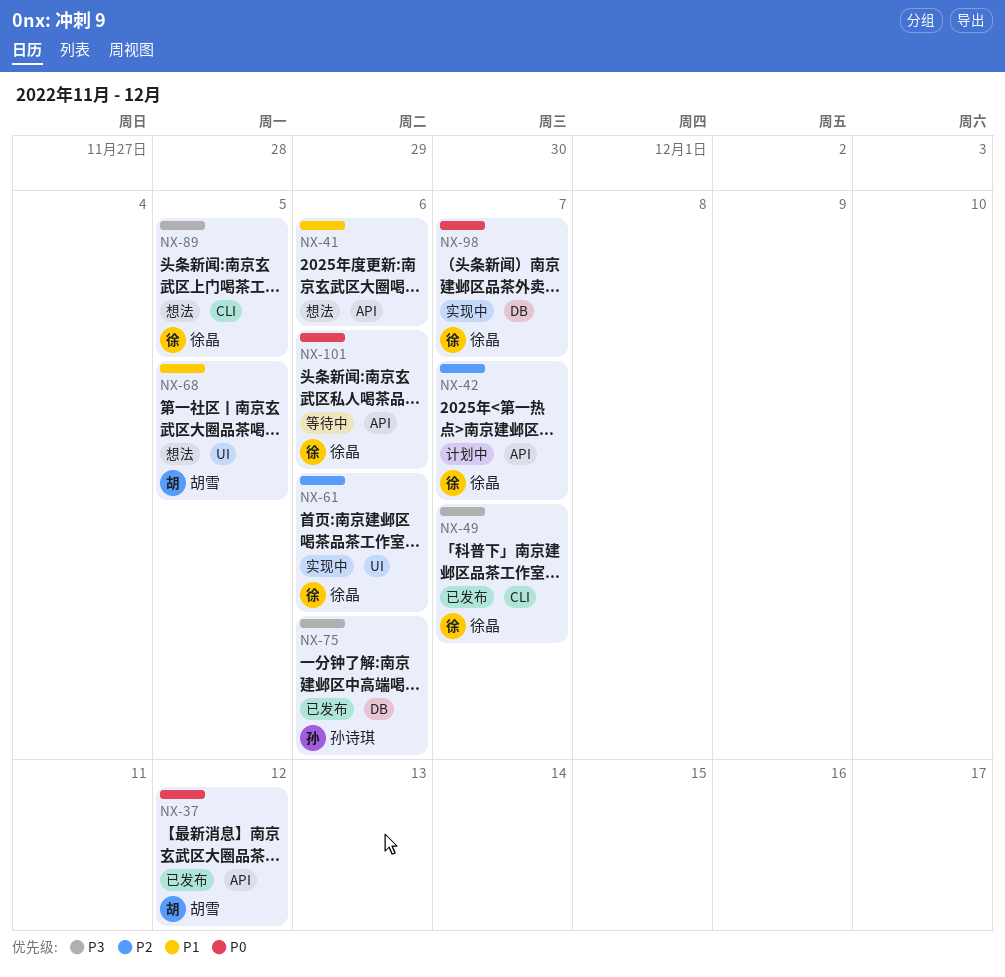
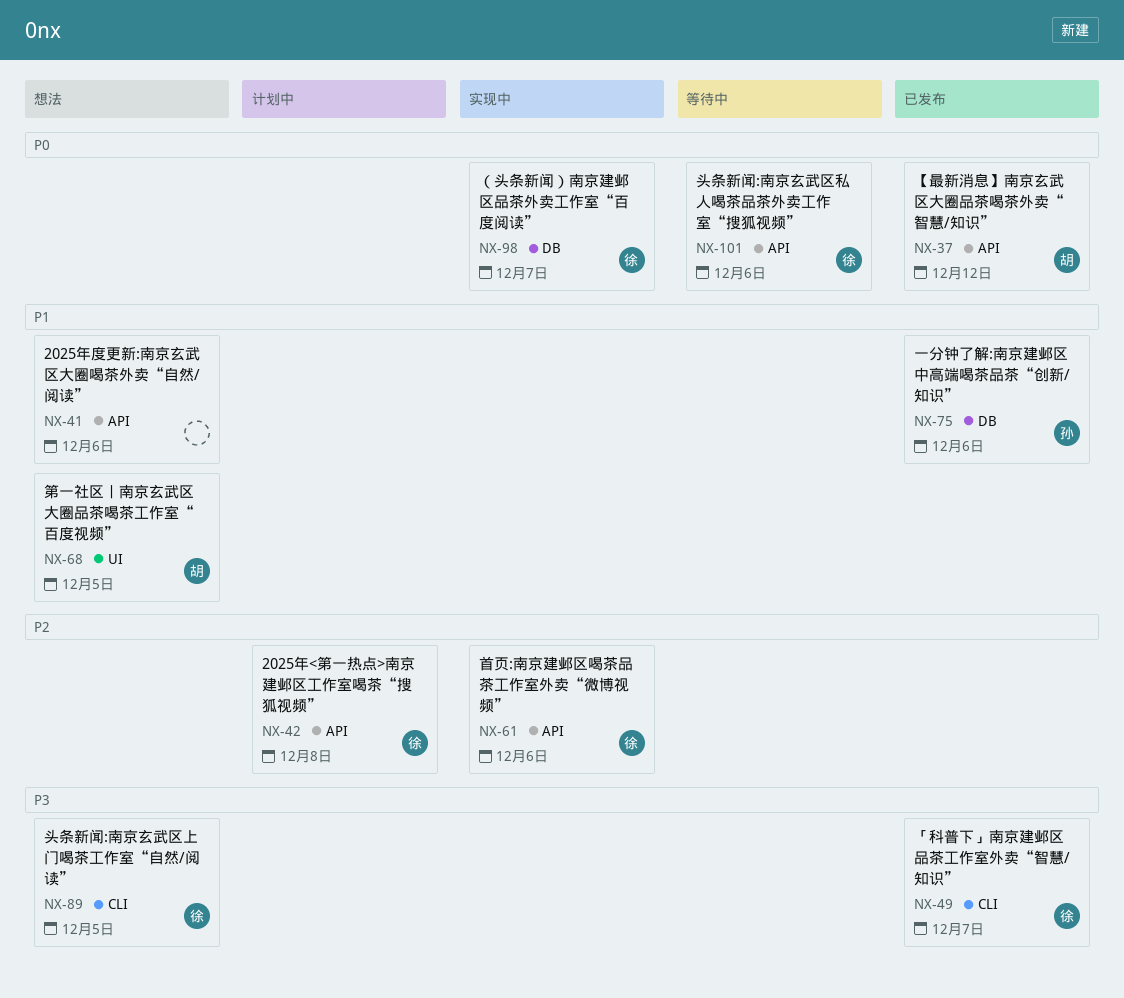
NX-42, due: Dec 7 -> Dec 8
NX-61, label: UI -> API
NX-75, priority: P3 -> P1

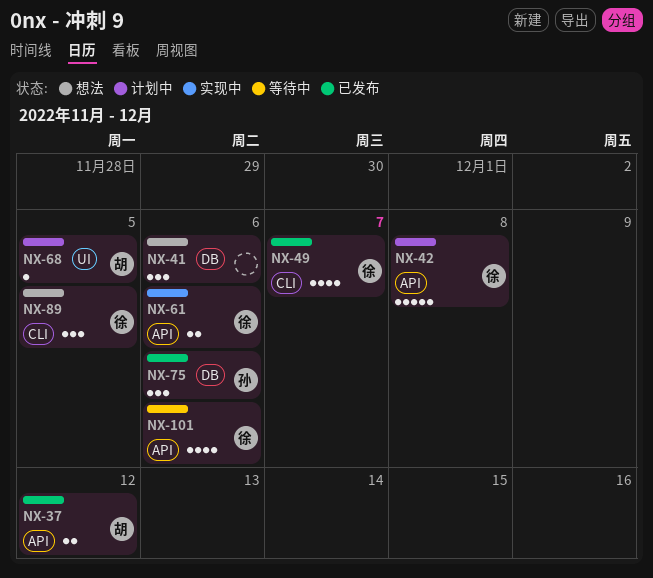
NX-41, label: API -> DB
NX-68, status: 想法 -> 计划中
NX-98: present -> none

